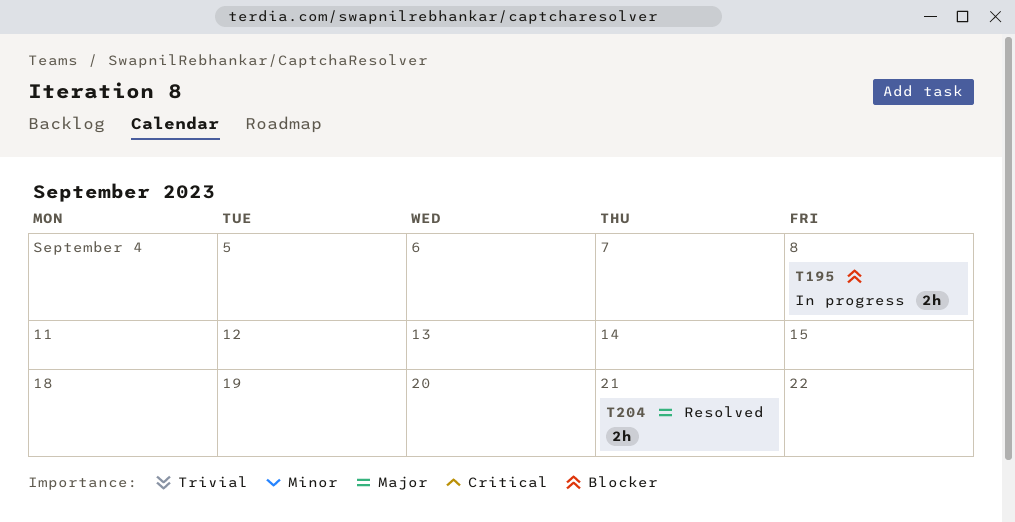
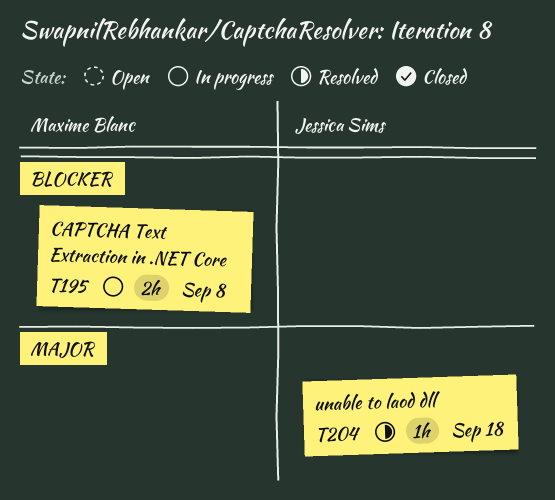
T204, estimate: 2h -> 1h
T204, due: Sep 21 -> Sep 18

